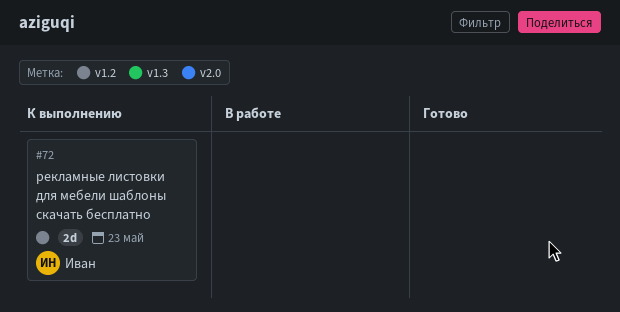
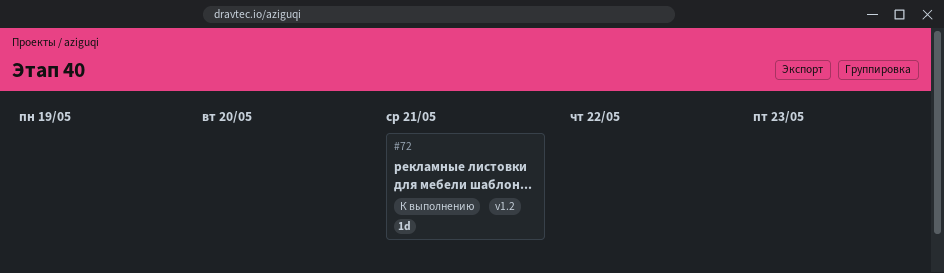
#72, estimate: 2d -> 1d
#72, due: May 23 -> May 21

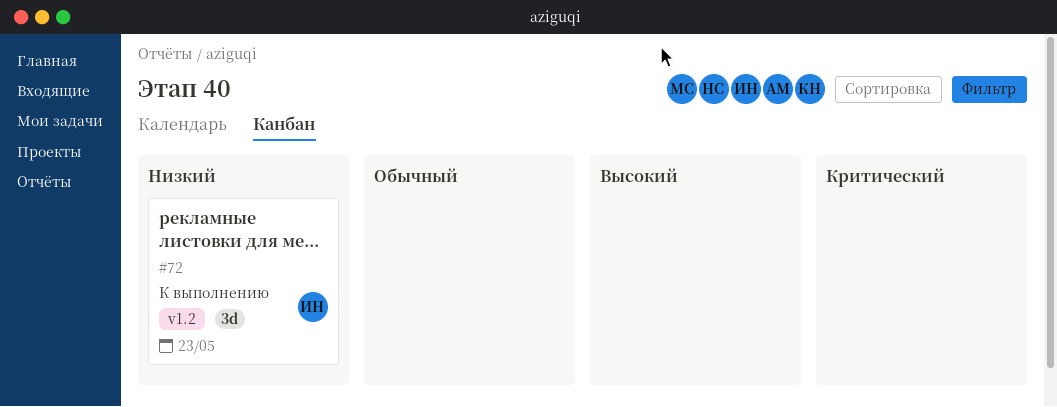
#72, estimate: 1d -> 3d
#72, due: May 21 -> May 23

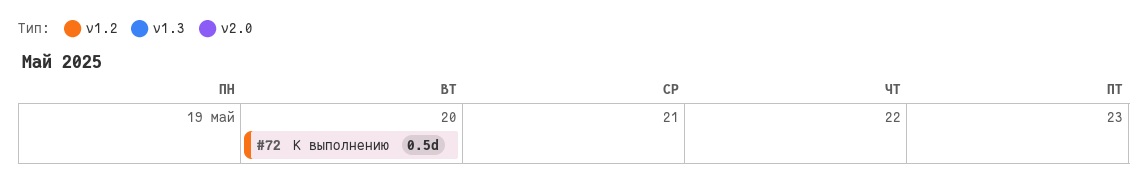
#72, estimate: 3d -> 0.5d
#72, due: May 23 -> May 20

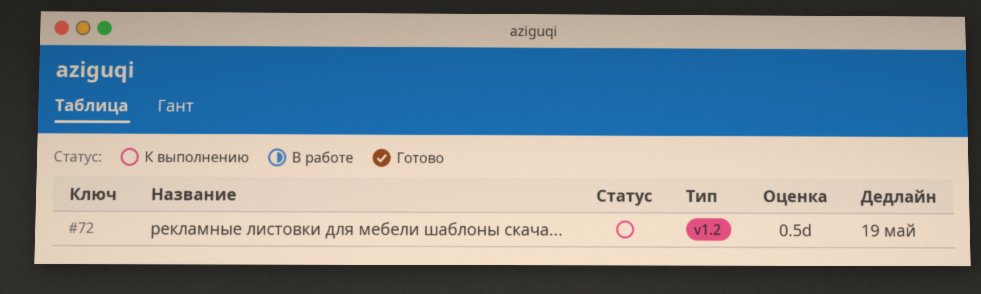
#72, due: May 20 -> May 19

